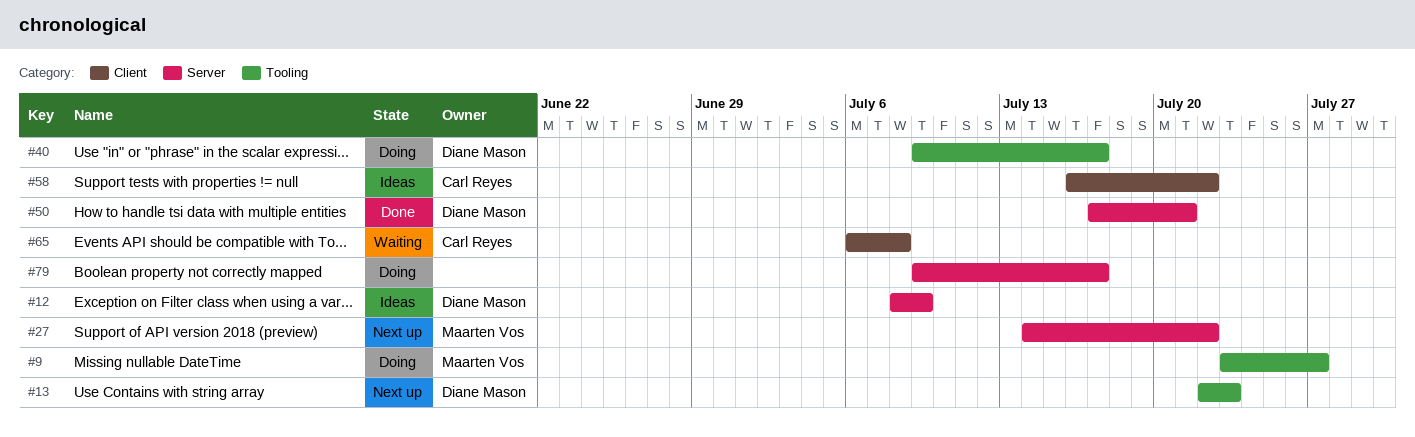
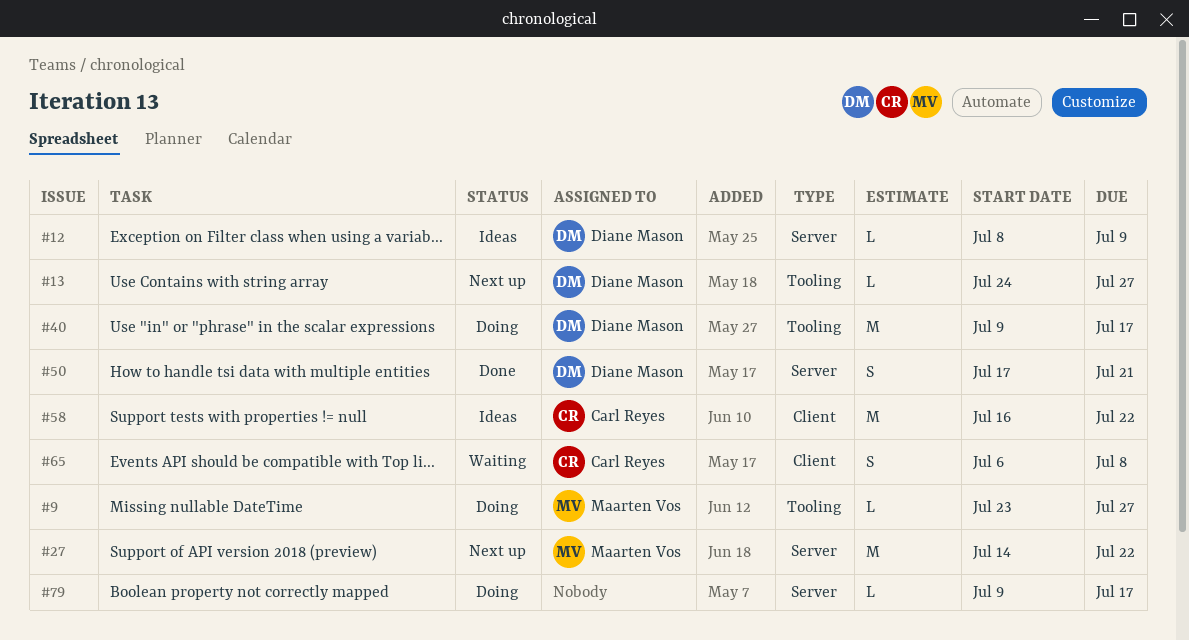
#13, start: Jul 22 -> Jul 24
#13, due: Jul 23 -> Jul 27

